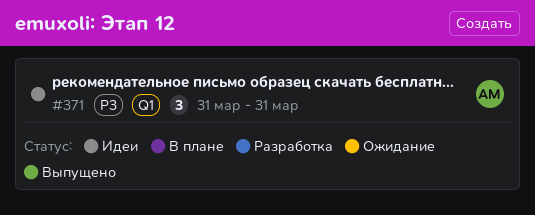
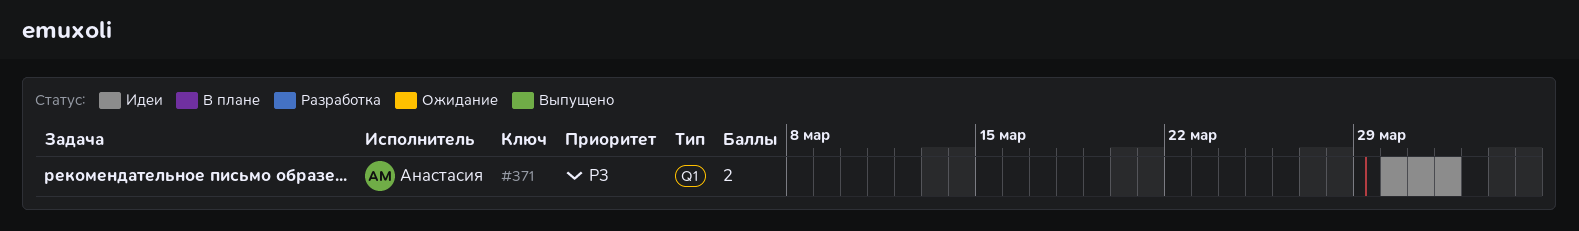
#371, estimate: 3 -> 2
#371, start: Mar 31 -> Mar 30
#371, due: Mar 31 -> Apr 1

